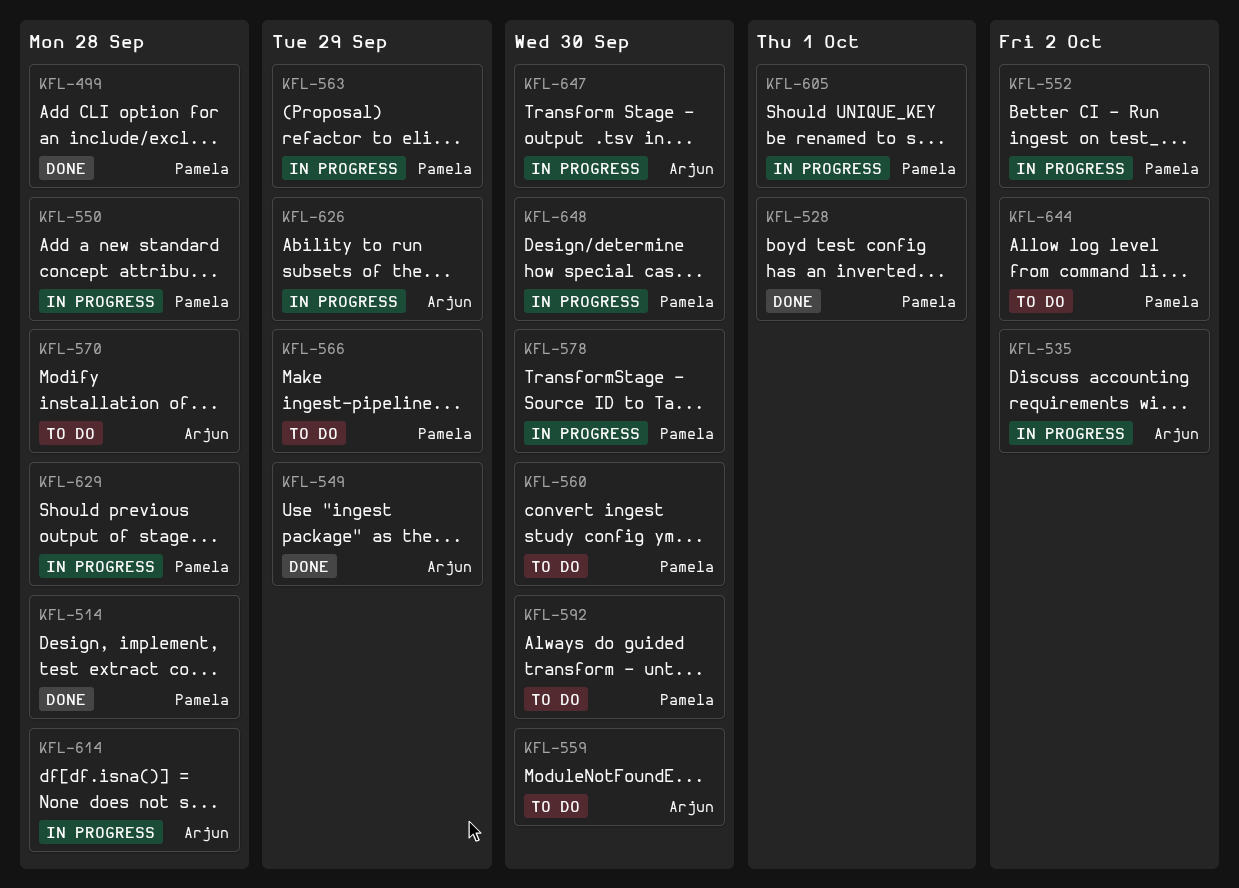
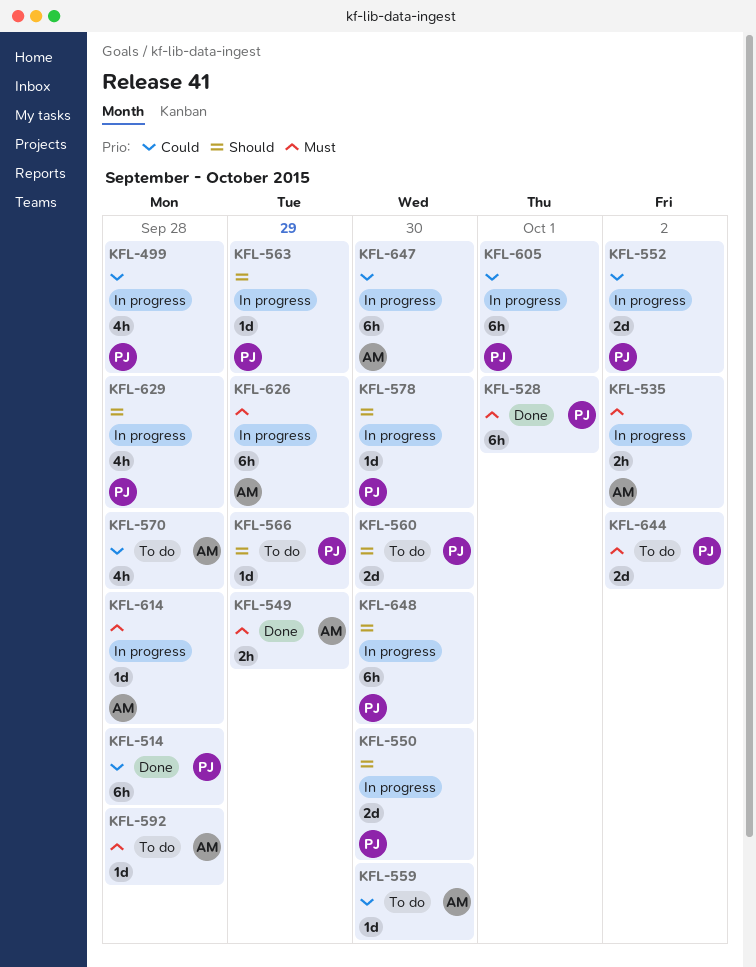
KFL-499, status: Done -> In progress
KFL-550, due: Sep 28 -> Sep 30
KFL-592, owner: Pamela -> Arjun
KFL-592, due: Sep 30 -> Sep 28

